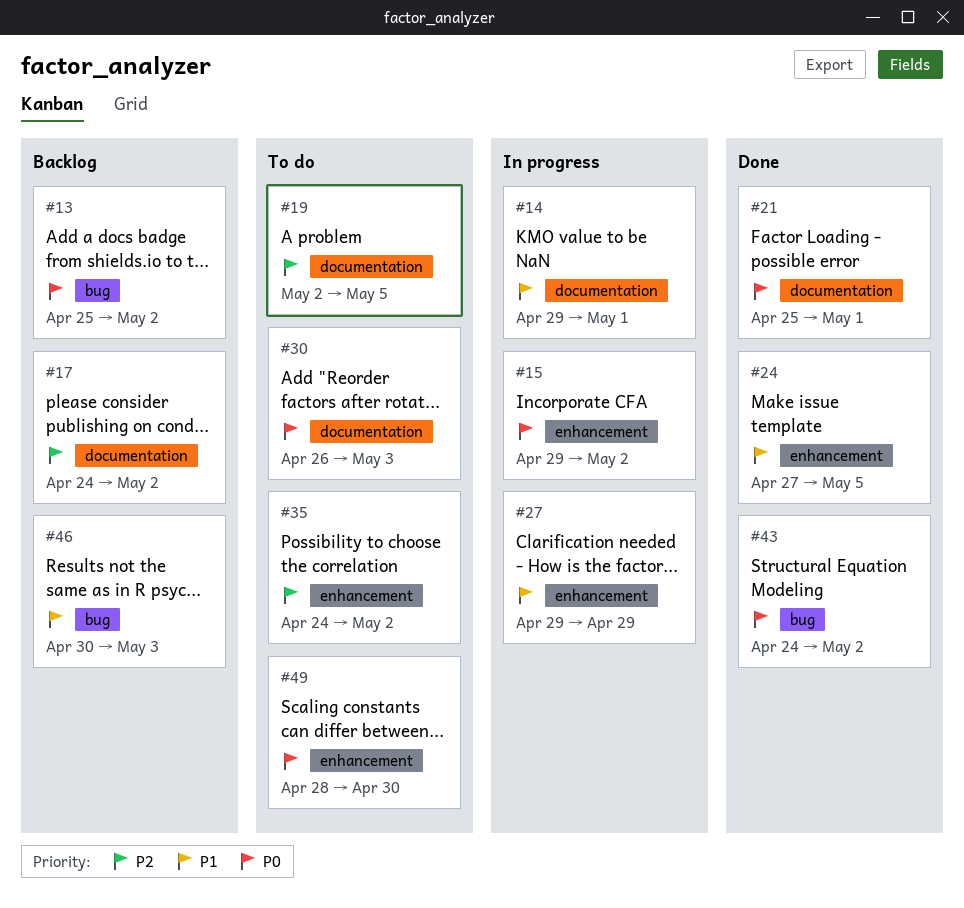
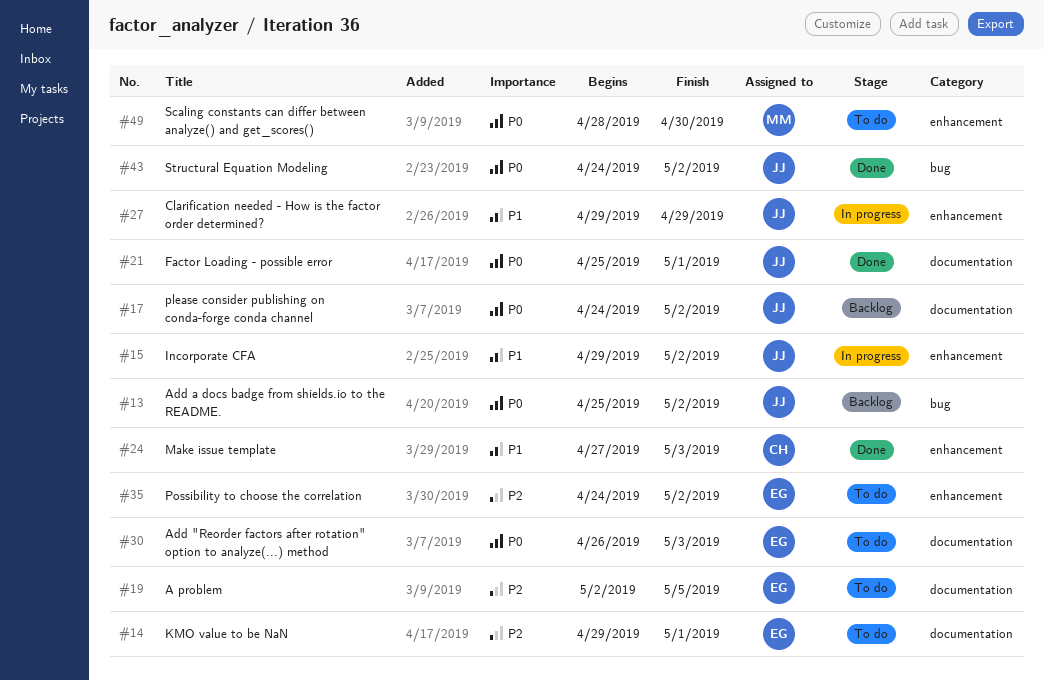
#14, status: In progress -> To do
#14, priority: P1 -> P2
#15, priority: P0 -> P1
#17, priority: P2 -> P0
#24, due: May 5 -> May 3
#46: present -> none

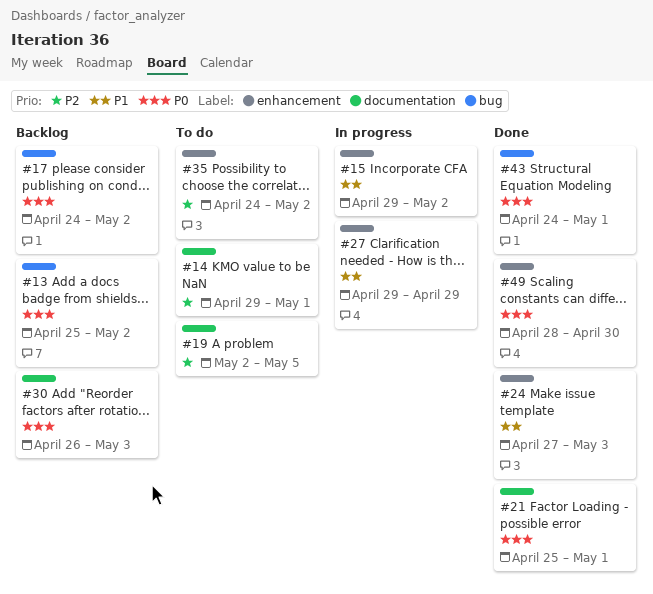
#17, label: documentation -> bug
#30, status: To do -> Backlog
#43, due: May 2 -> May 1
#49, status: To do -> Done

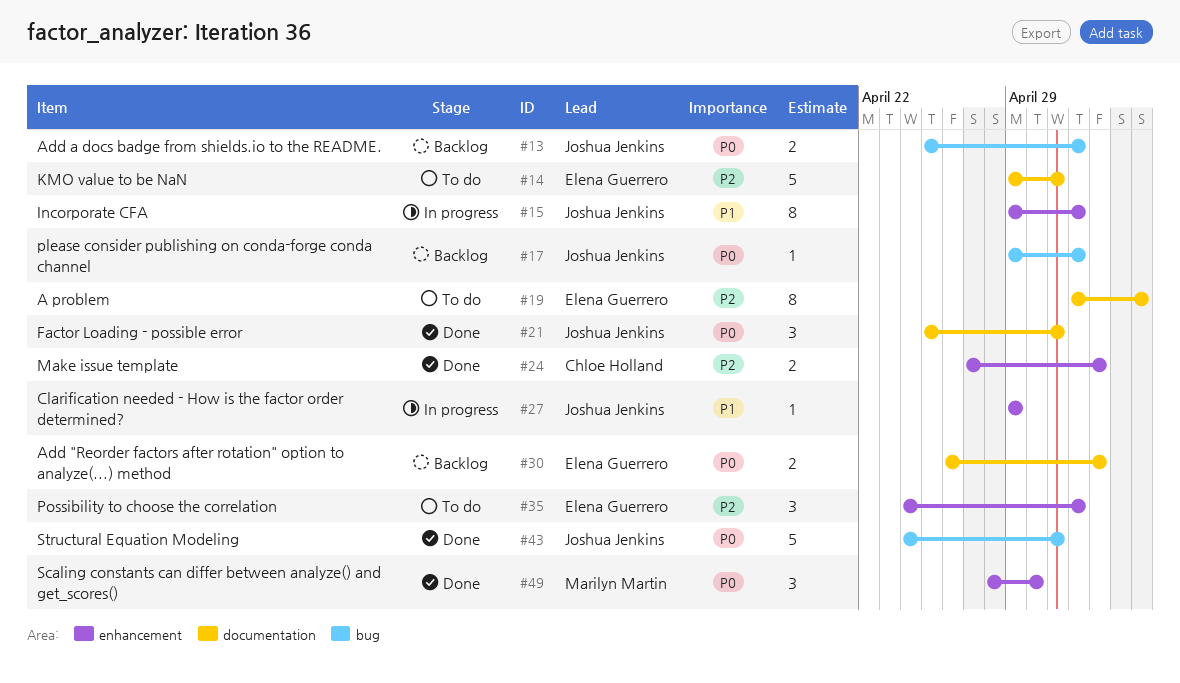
#17, start: Apr 24 -> Apr 29
#24, priority: P1 -> P2

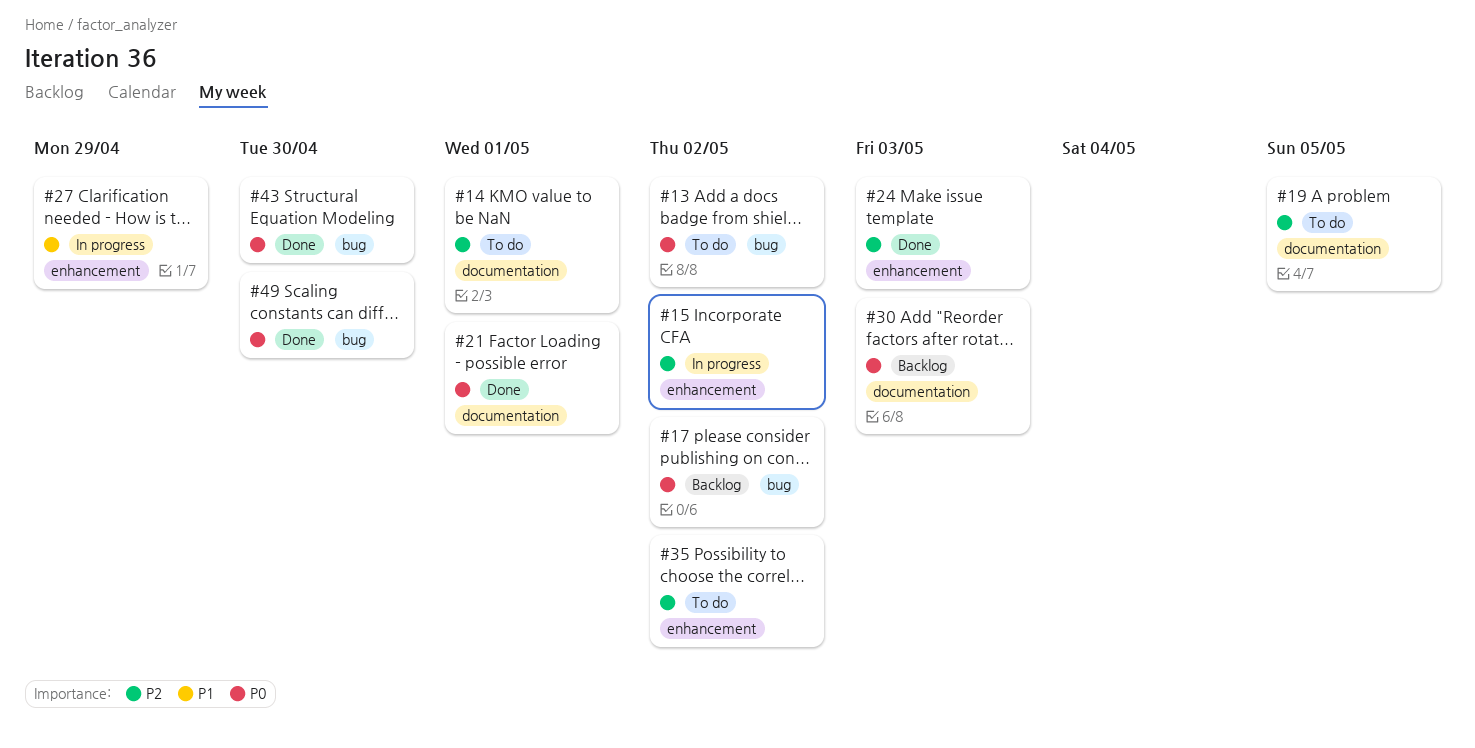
#13, status: Backlog -> To do
#15, priority: P1 -> P2
#43, due: May 1 -> Apr 30
#49, label: enhancement -> bug

